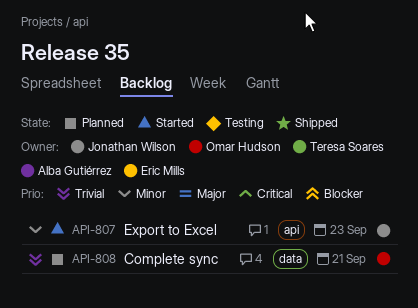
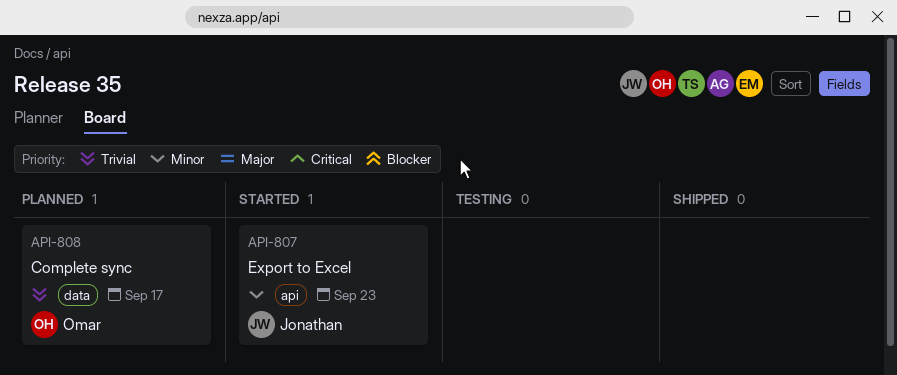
API-808, due: Sep 21 -> Sep 17

